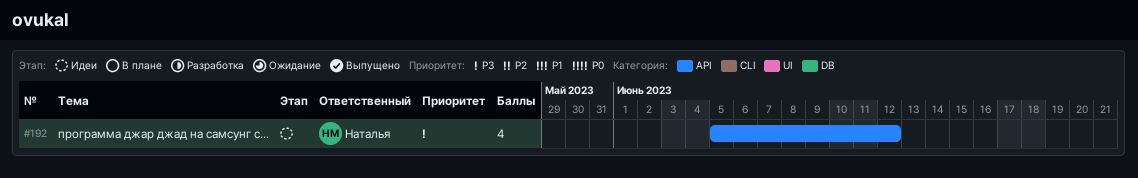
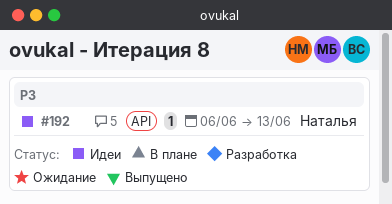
#192, estimate: 4 -> 1
#192, start: Jun 5 -> Jun 6
#192, due: Jun 12 -> Jun 13

